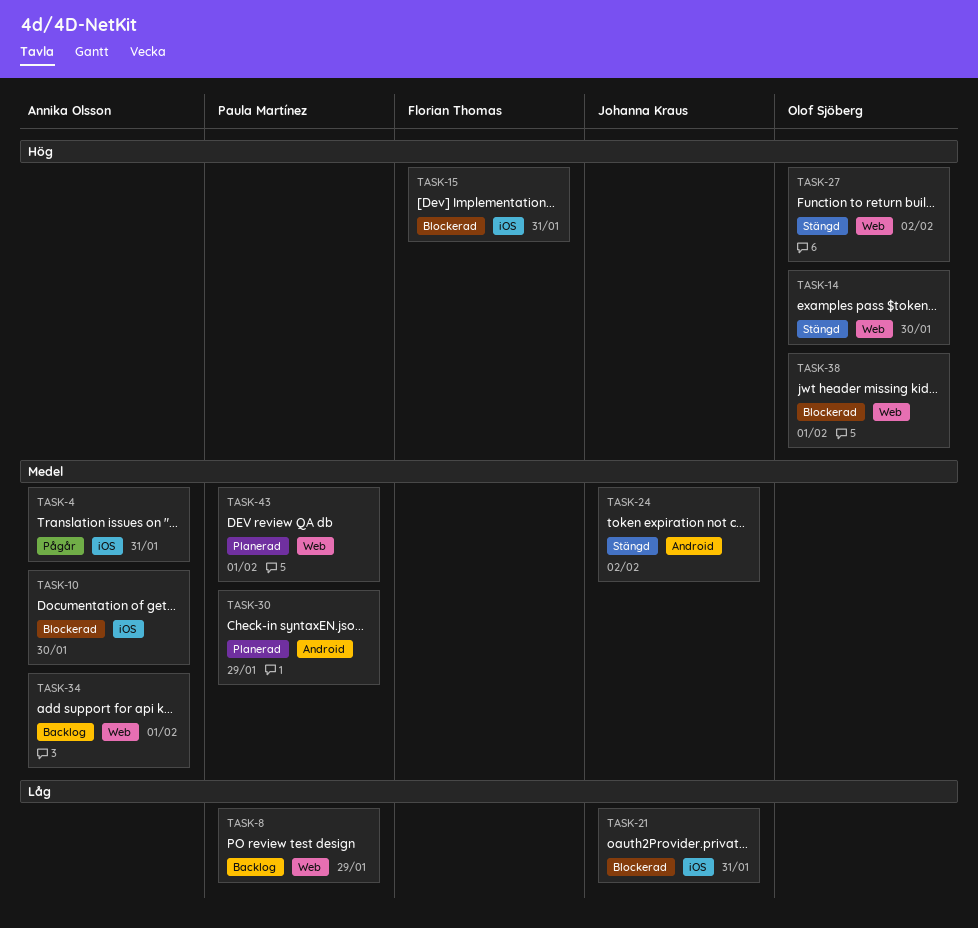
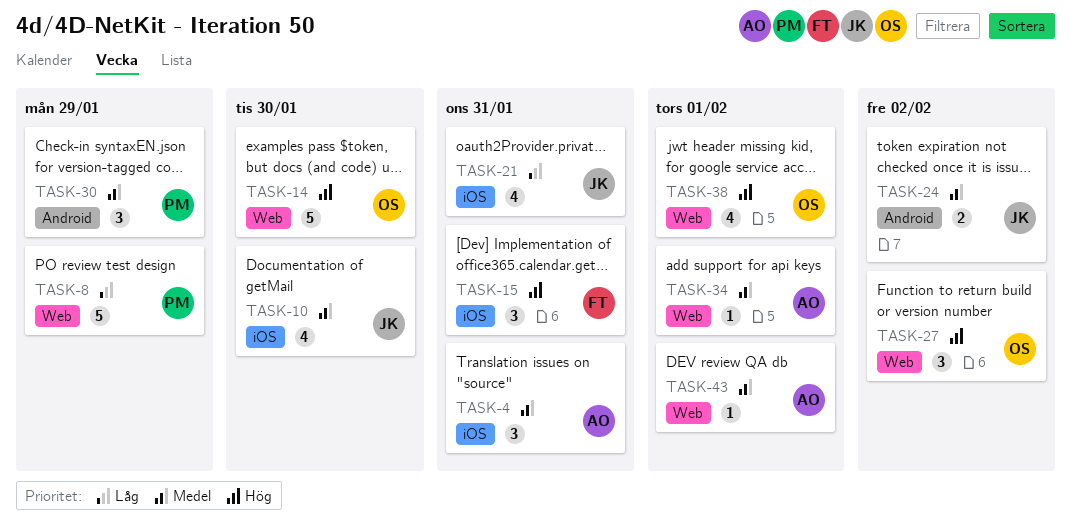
TASK-10, owner: Annika Olsson -> Johanna Kraus
TASK-43, owner: Paula Martínez -> Annika Olsson

